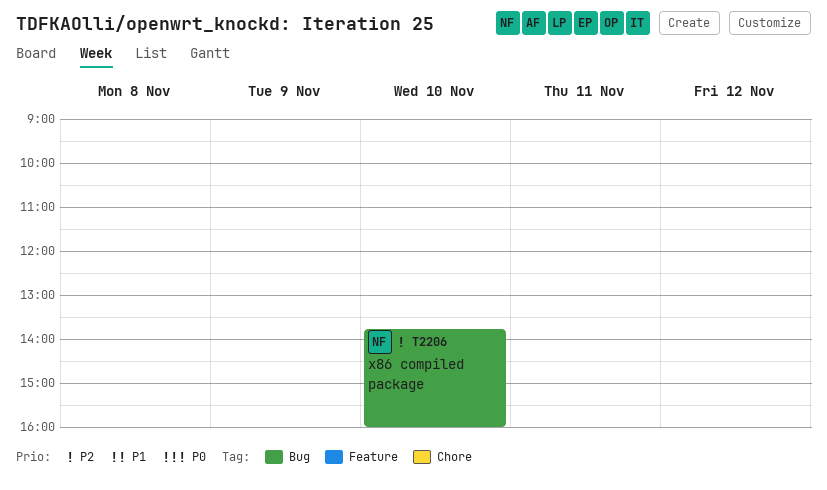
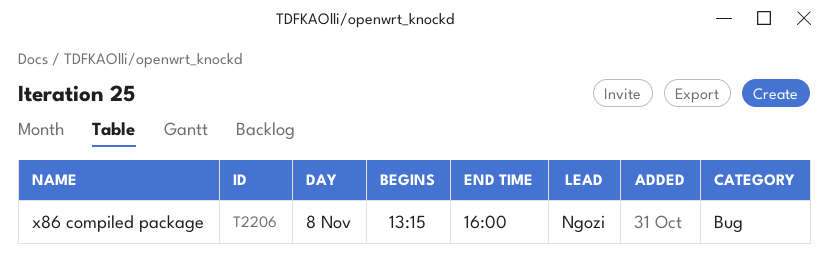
T2206, day: Nov 10 -> Nov 8
T2206, begins: 13:45 -> 13:15

